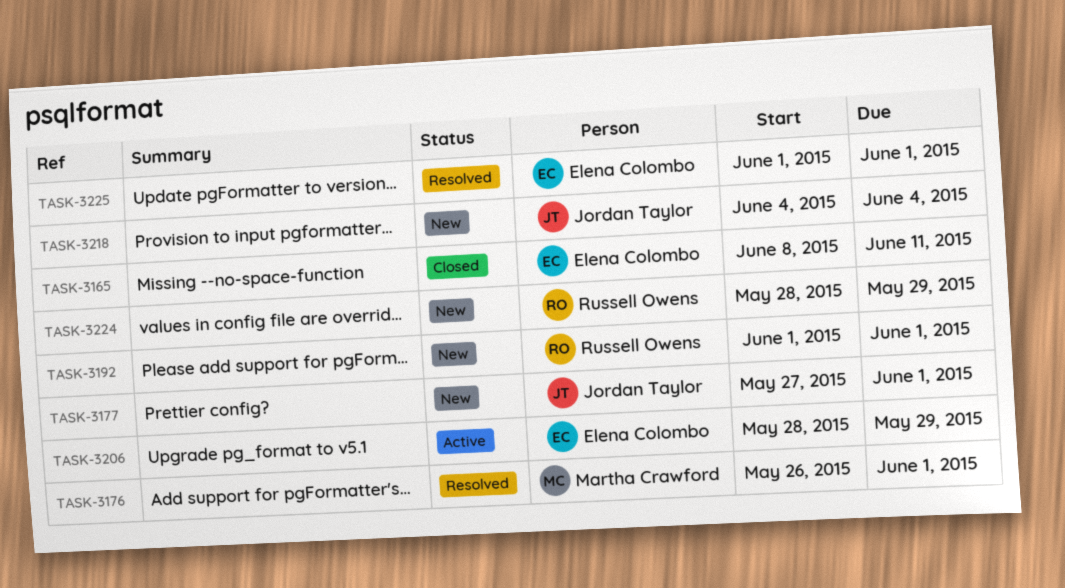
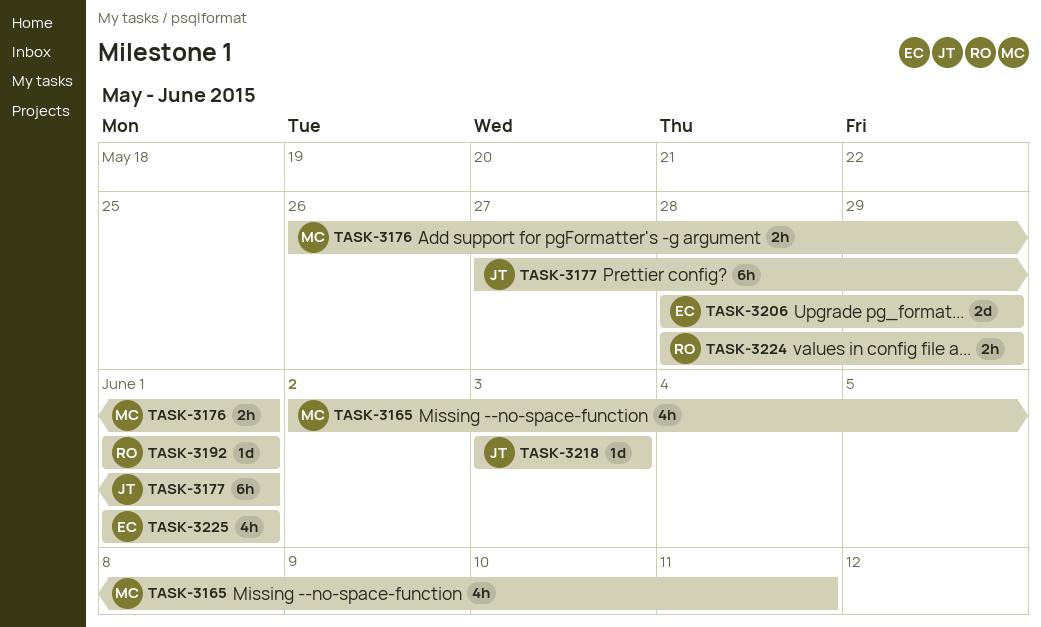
TASK-3165, owner: Elena Colombo -> Martha Crawford
TASK-3165, start: Jun 8 -> Jun 2
TASK-3218, start: Jun 4 -> Jun 3
TASK-3218, due: Jun 4 -> Jun 3

